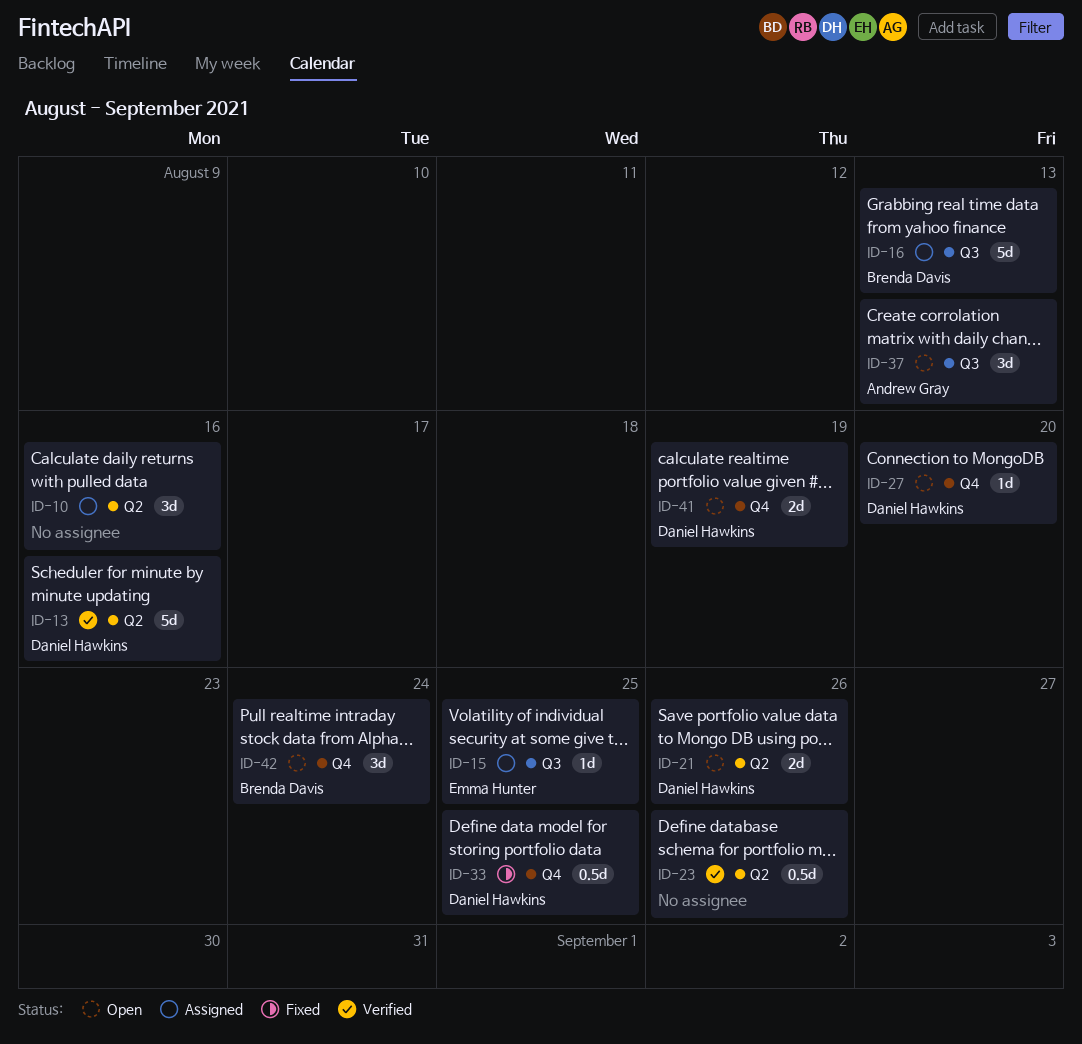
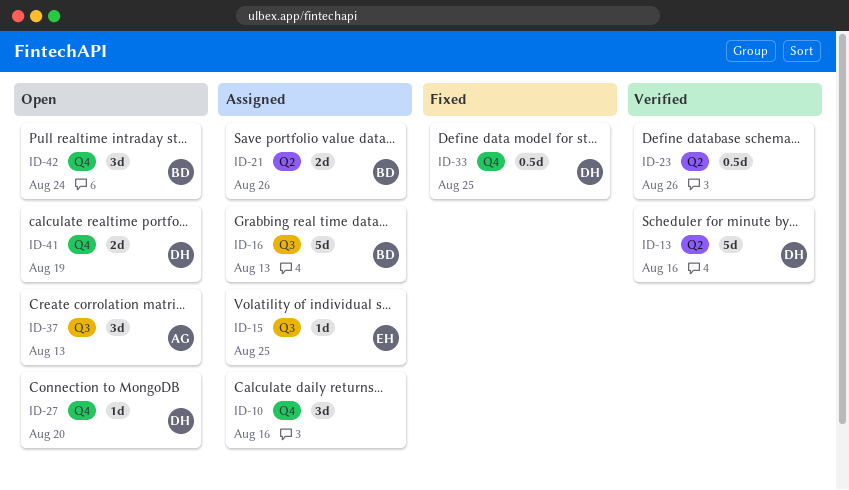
ID-10, label: Q2 -> Q4
ID-21, status: Open -> Assigned
ID-21, owner: Daniel Hawkins -> Brenda Davis

